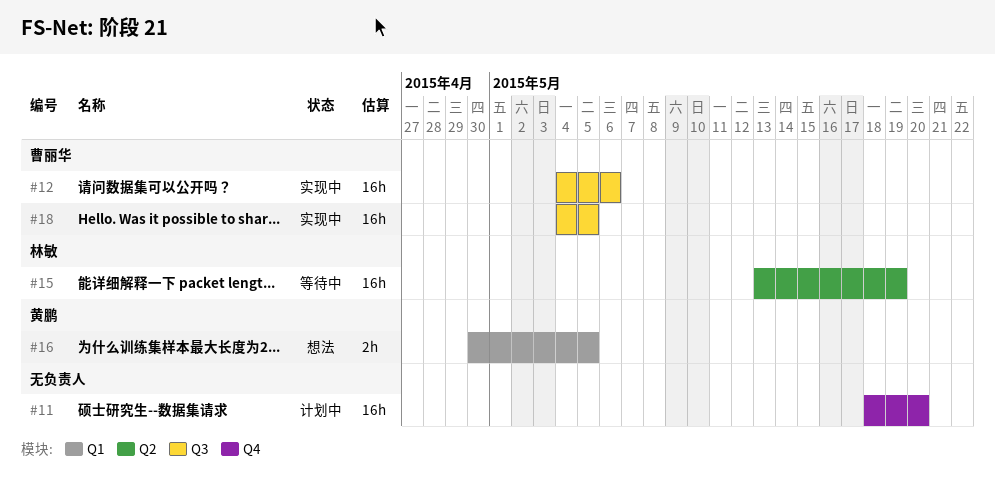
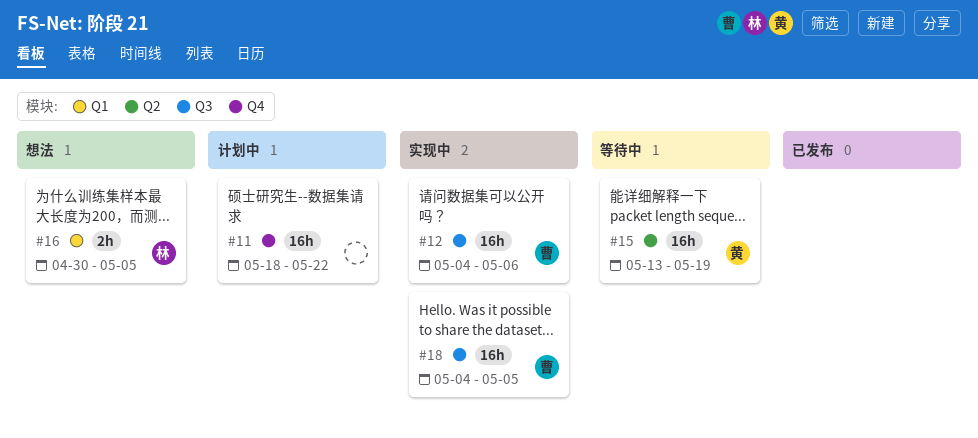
#11, due: May 20 -> May 22
#15, owner: 林敏 -> 黄鹏
#16, owner: 黄鹏 -> 林敏

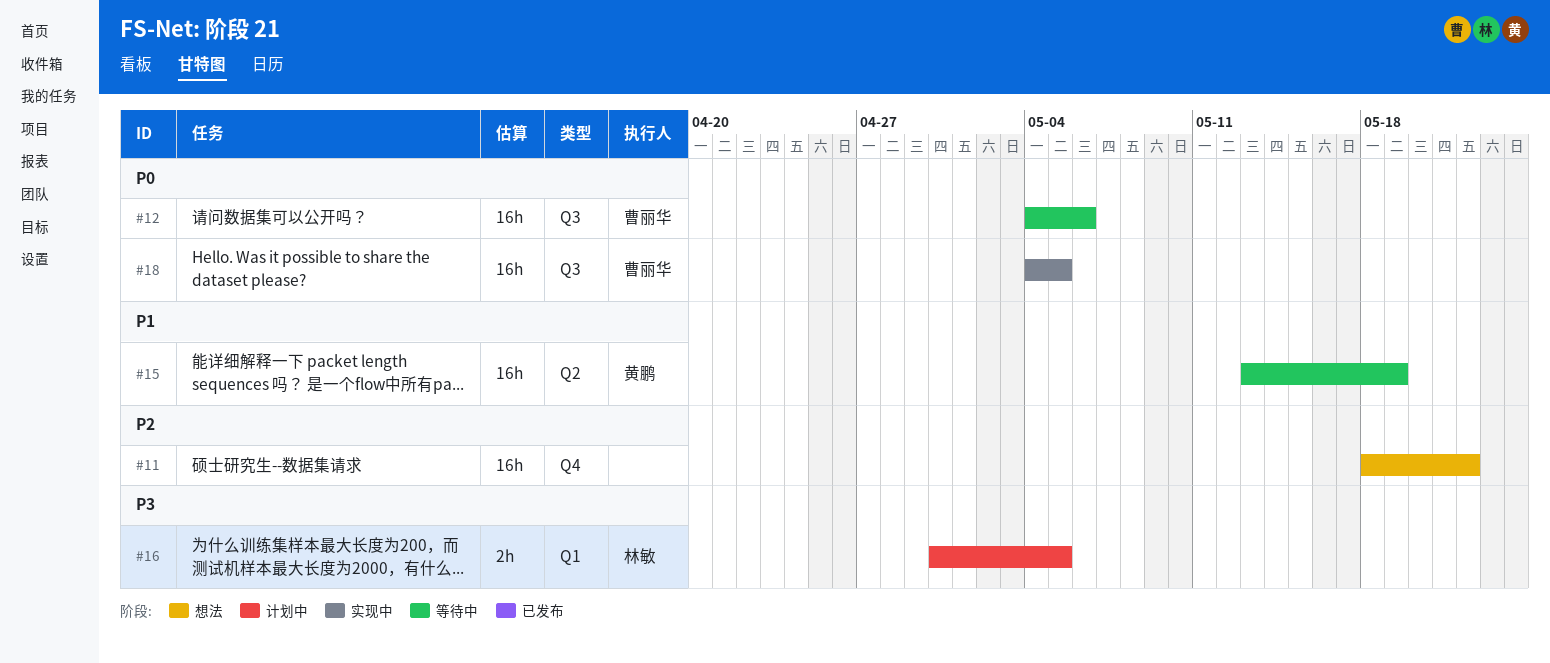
#11, status: 计划中 -> 想法
#12, status: 实现中 -> 等待中
#16, status: 想法 -> 计划中

